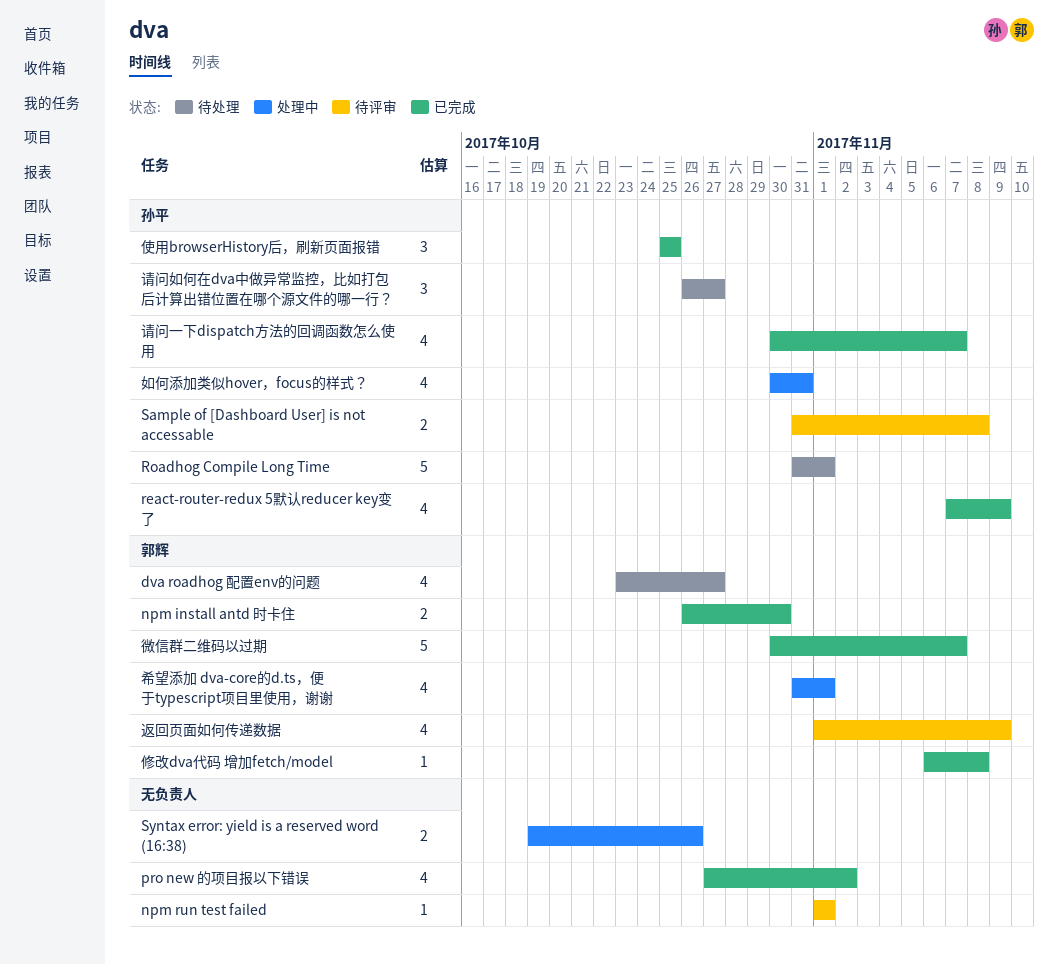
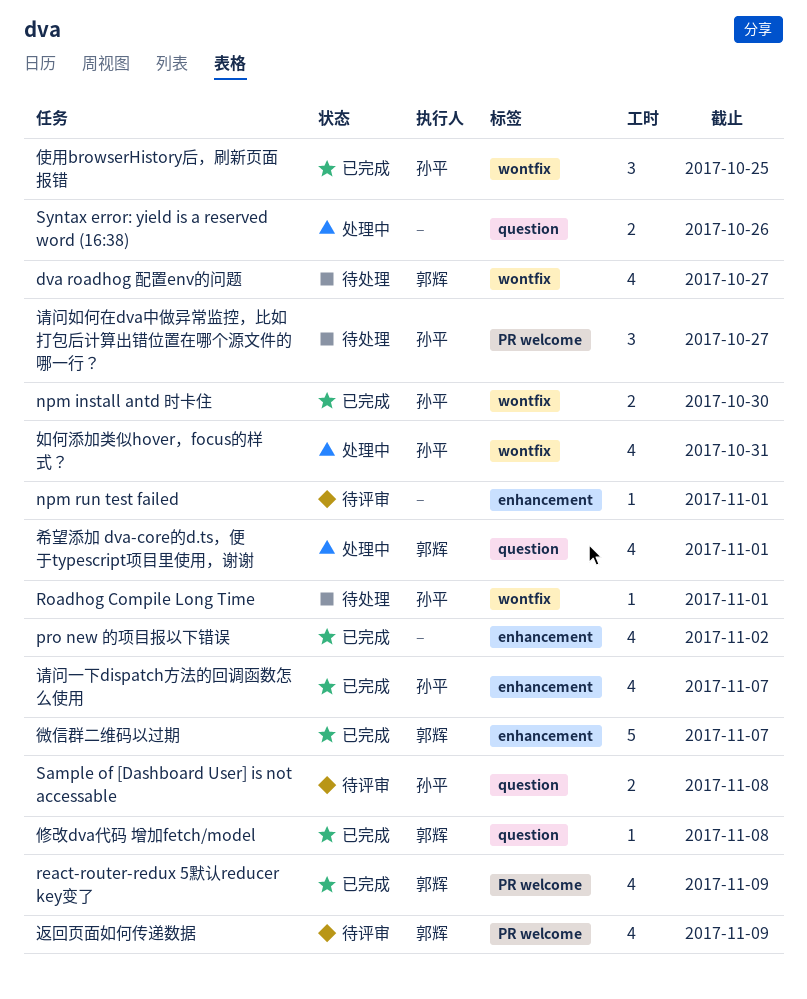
npm install antd 时卡住, owner: 郭辉 -> 孙平
react-router-redux 5默认reducer key变了, owner: 孙平 -> 郭辉
Roadhog Compile Long Time, estimate: 5 -> 1

